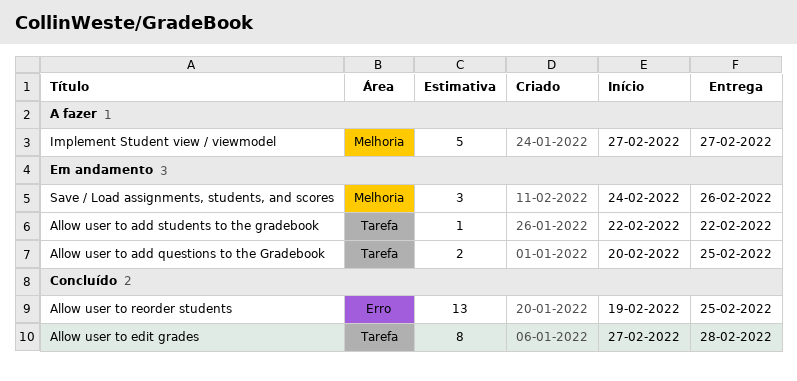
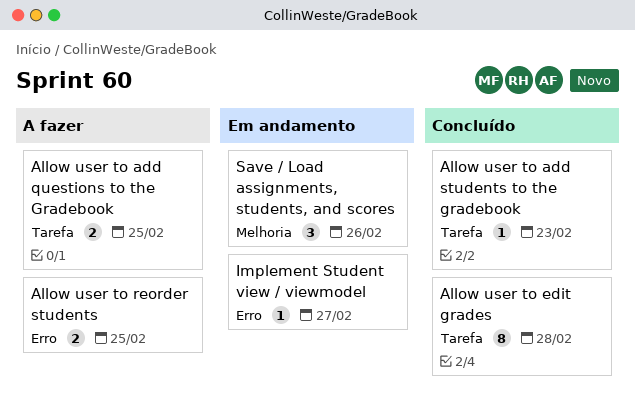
Allow user to add questions to the Gradebook, status: Em andamento -> A fazer
Allow user to add students to the gradebook, status: Em andamento -> Concluído
Allow user to add students to the gradebook, due: Feb 22 -> Feb 23
Allow user to reorder students, status: Concluído -> A fazer
Allow user to reorder students, estimate: 13 -> 2
Implement Student view / viewmodel, status: A fazer -> Em andamento
Implement Student view / viewmodel, label: Melhoria -> Erro
Implement Student view / viewmodel, estimate: 5 -> 1

